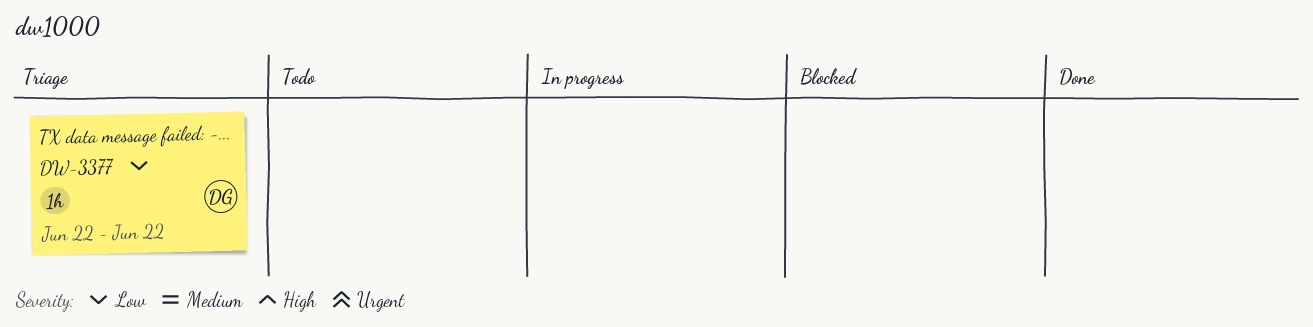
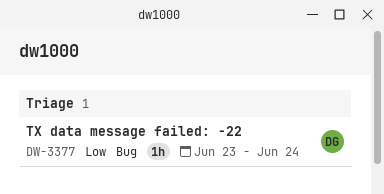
DW-3377, start: Jun 22 -> Jun 23
DW-3377, due: Jun 22 -> Jun 24

